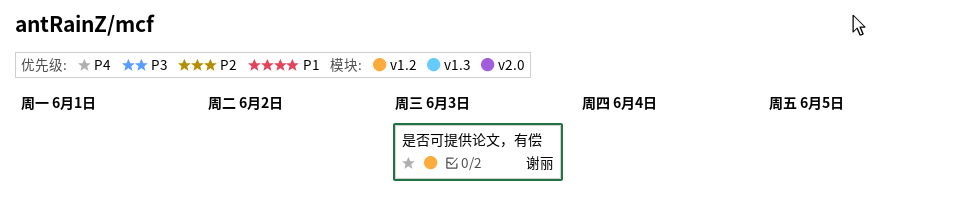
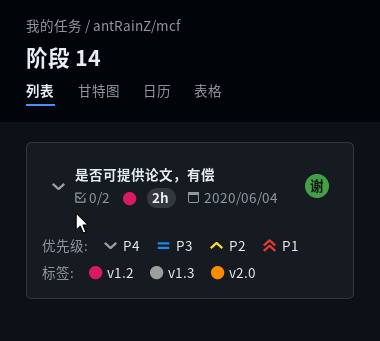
是否可提供论文，有偿, due: Jun 3 -> Jun 4

